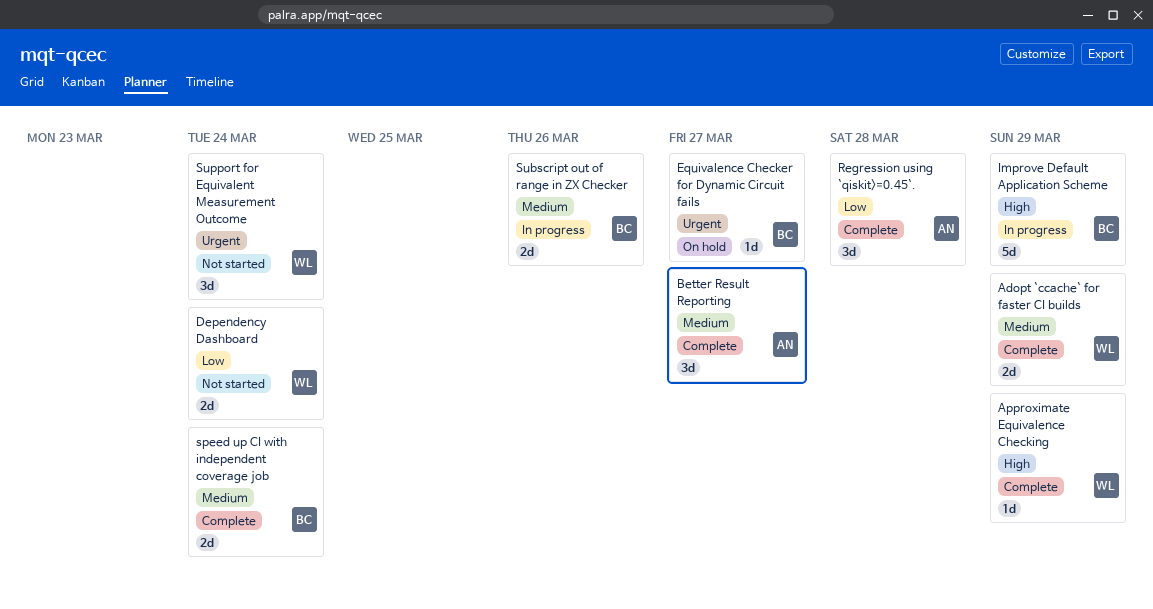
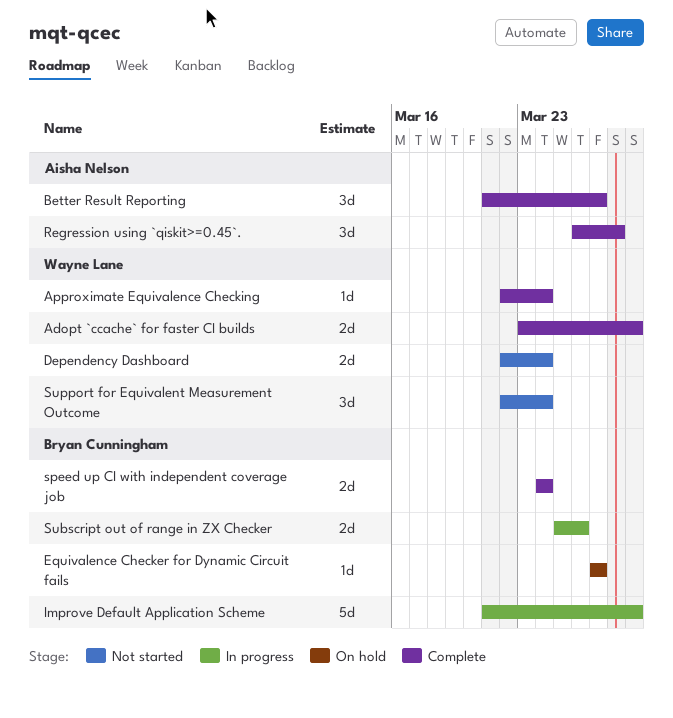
Approximate Equivalence Checking, due: Mar 29 -> Mar 24

